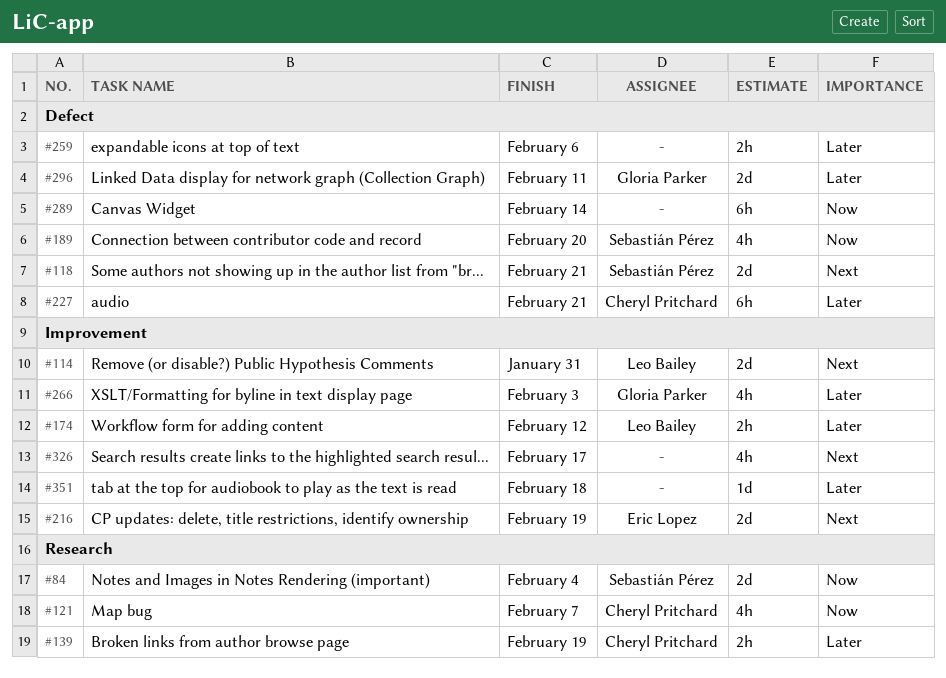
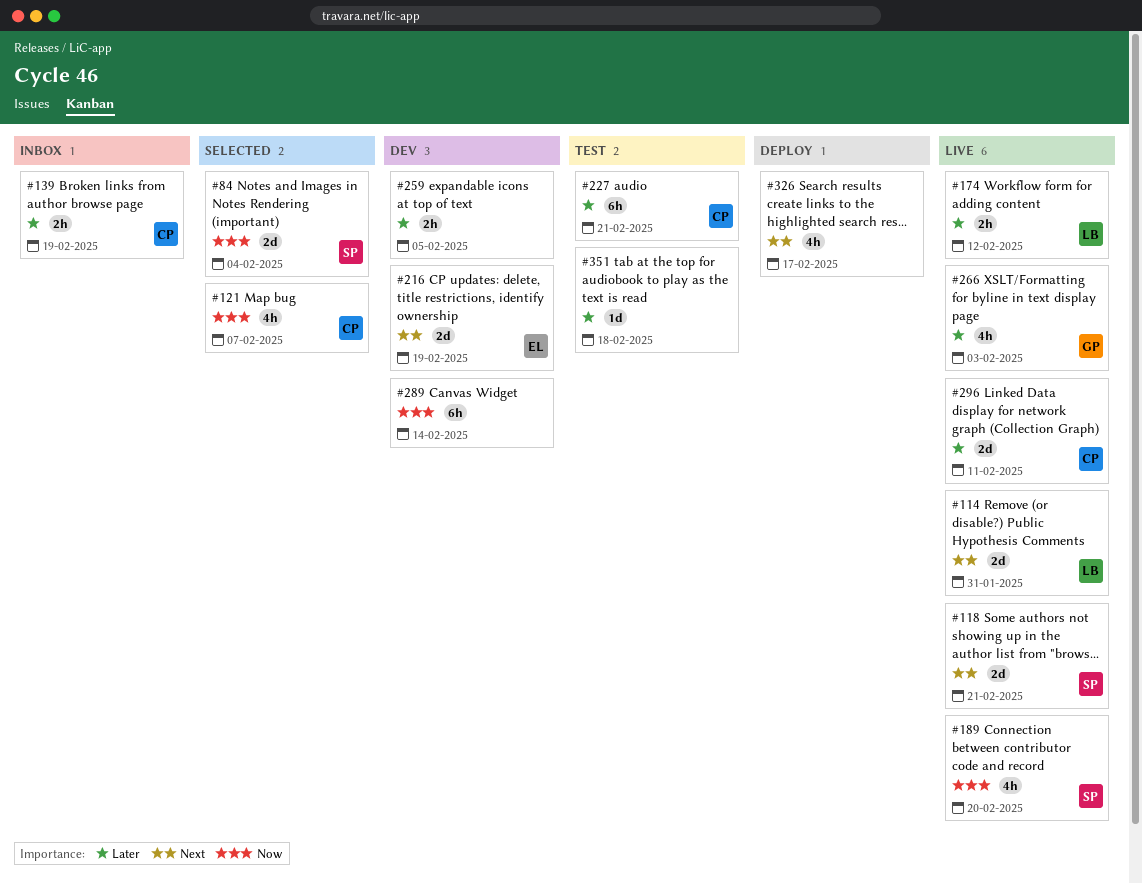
#259, due: Feb 6 -> Feb 5
#296, owner: Gloria Parker -> Cheryl Pritchard

